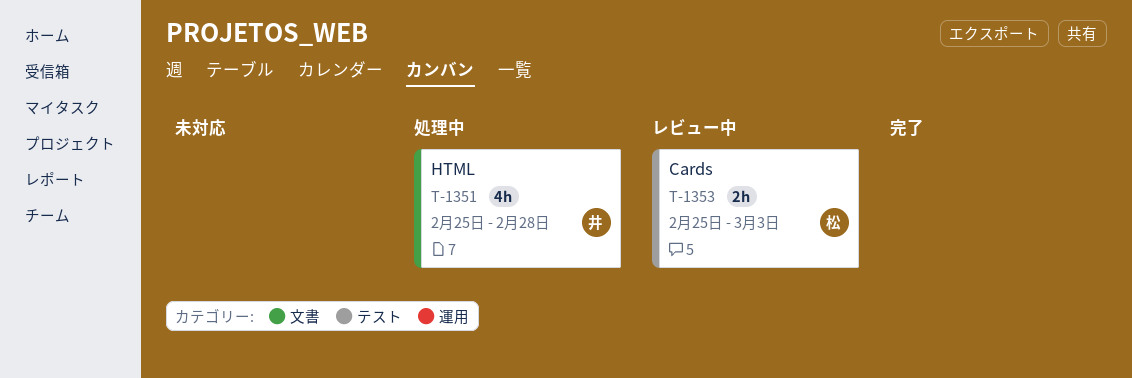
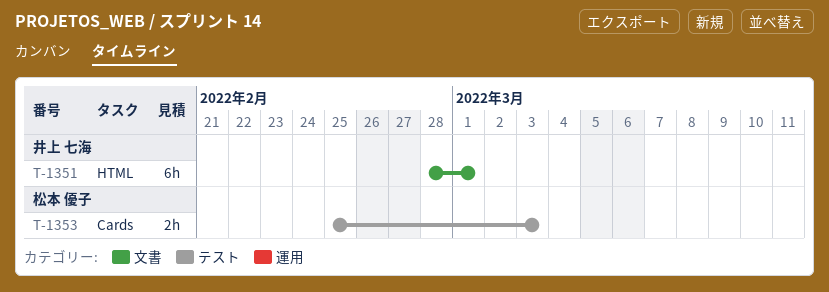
T-1351, estimate: 4h -> 6h
T-1351, start: Feb 25 -> Feb 28
T-1351, due: Feb 28 -> Mar 1

